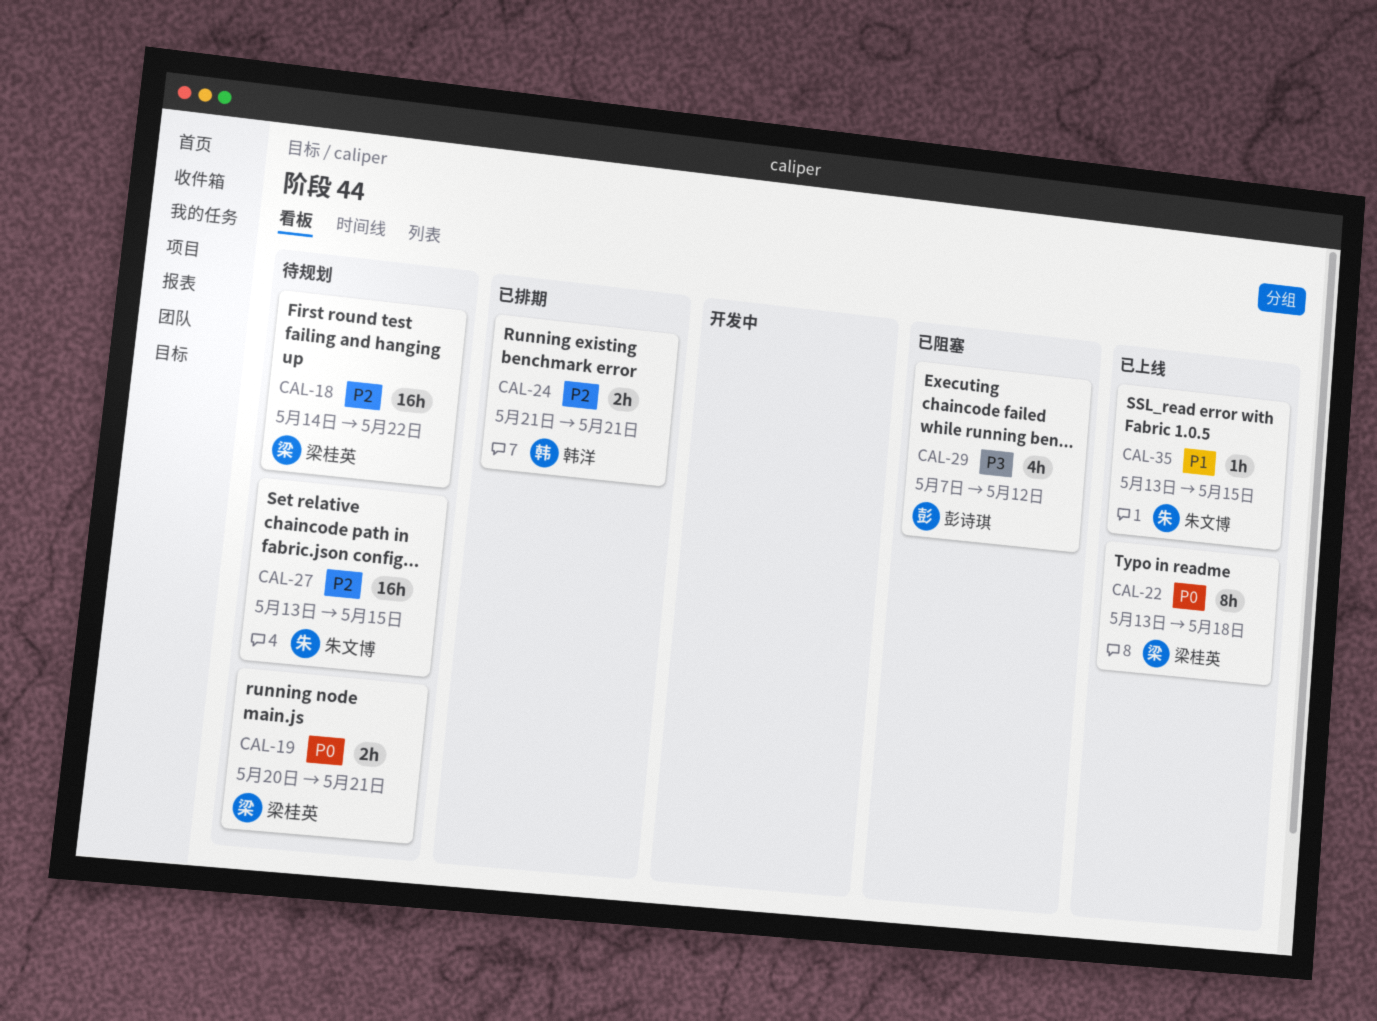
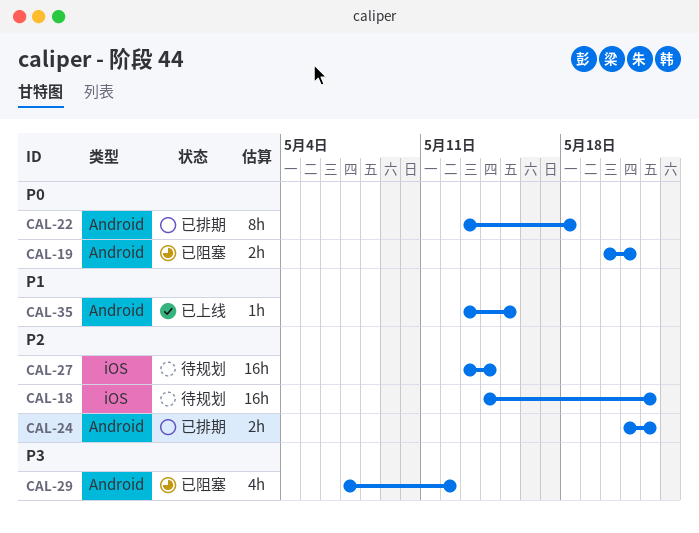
CAL-19, status: 待规划 -> 已阻塞
CAL-22, status: 已上线 -> 已排期
CAL-24, due: May 21 -> May 22
CAL-27, due: May 15 -> May 14

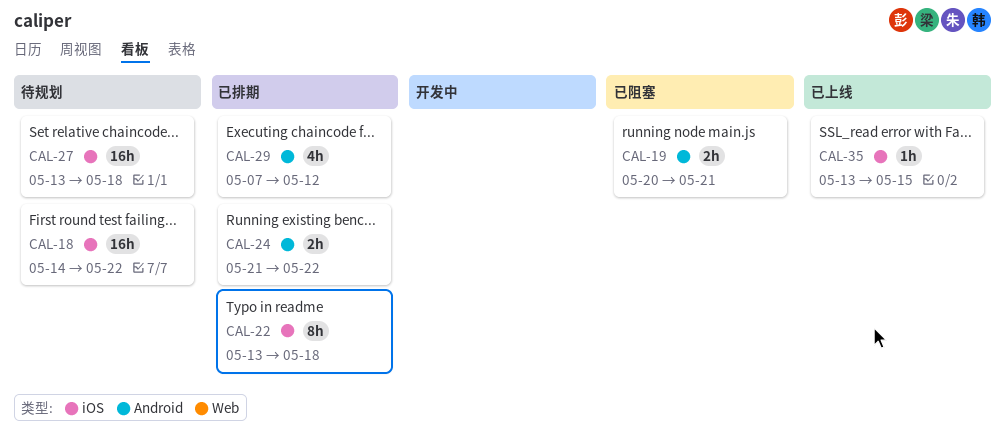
CAL-22, label: Android -> iOS
CAL-27, due: May 14 -> May 18
CAL-29, status: 已阻塞 -> 已排期
CAL-35, label: Android -> iOS

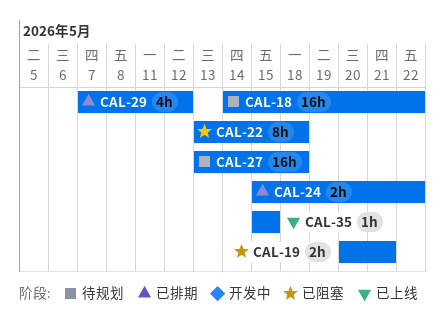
CAL-22, status: 已排期 -> 已阻塞
CAL-24, start: May 21 -> May 15
CAL-35, start: May 13 -> May 15

